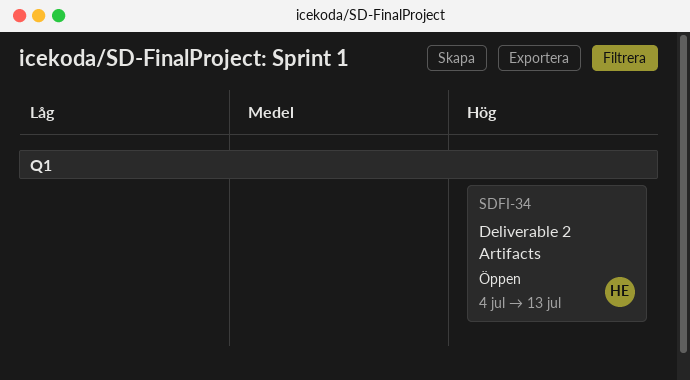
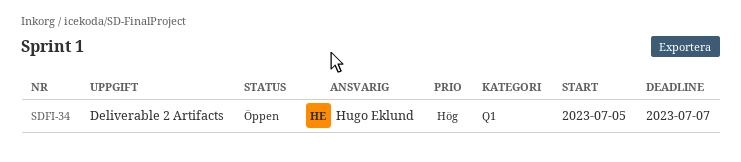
SDFI-34, start: Jul 4 -> Jul 5
SDFI-34, due: Jul 13 -> Jul 7

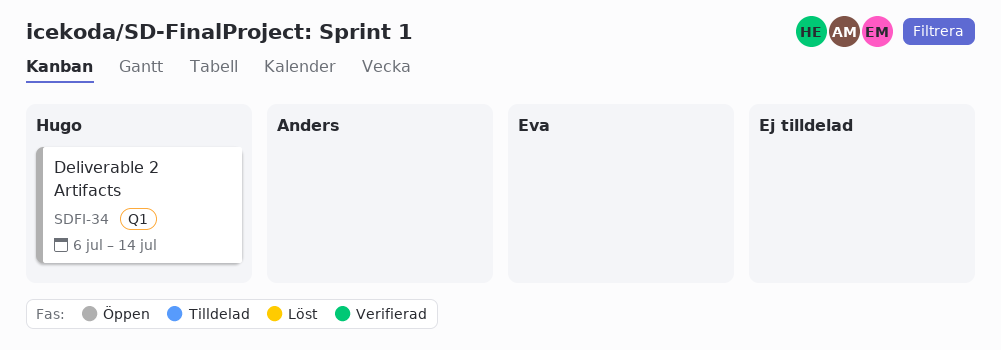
SDFI-34, start: Jul 5 -> Jul 6
SDFI-34, due: Jul 7 -> Jul 14

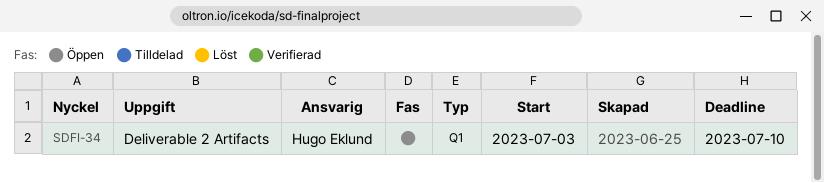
SDFI-34, start: Jul 6 -> Jul 3
SDFI-34, due: Jul 14 -> Jul 10

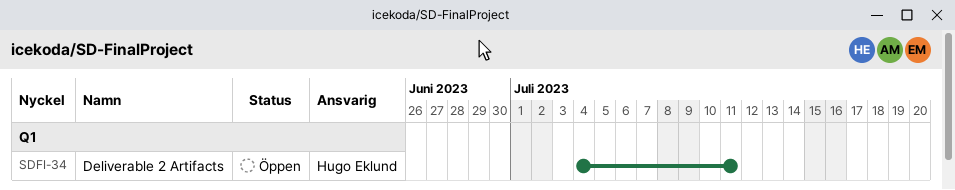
SDFI-34, start: Jul 3 -> Jul 4
SDFI-34, due: Jul 10 -> Jul 11

